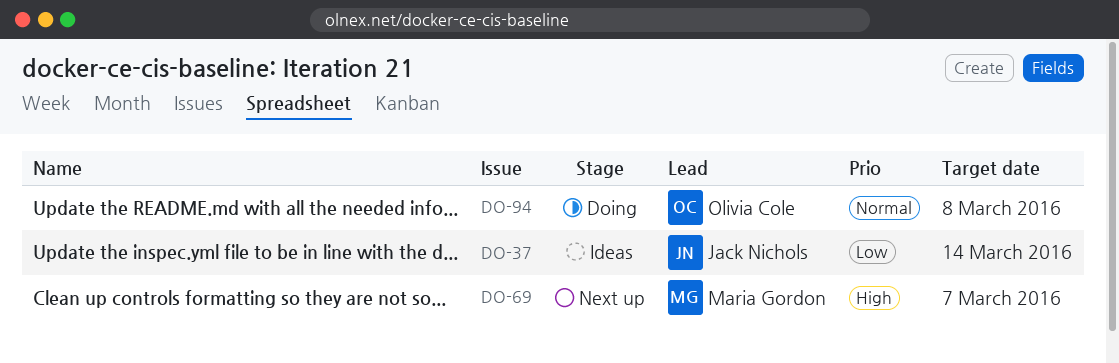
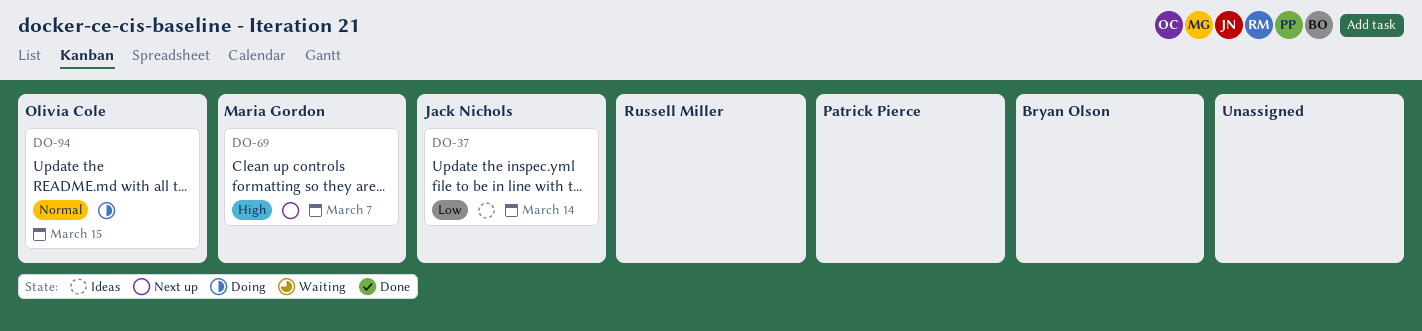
DO-94, due: Mar 8 -> Mar 15

